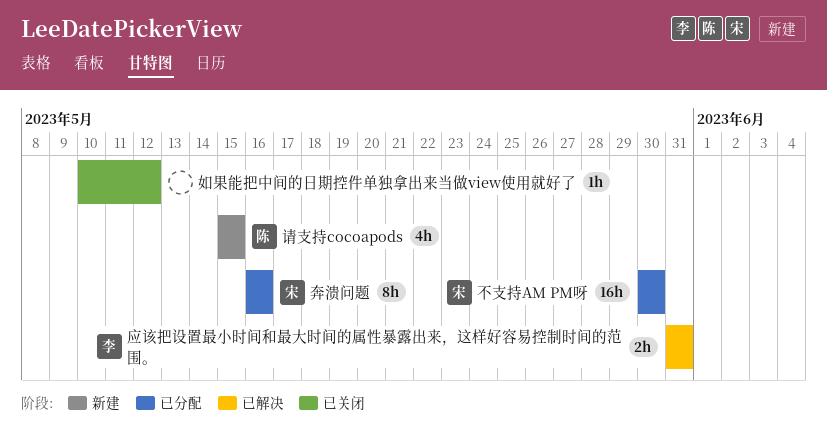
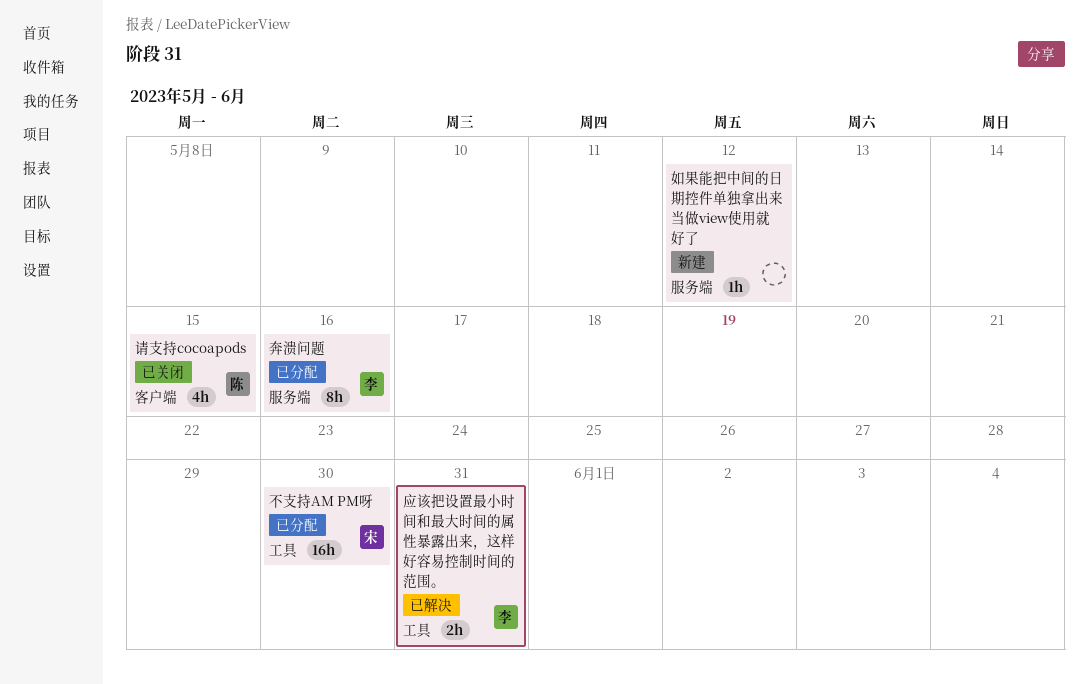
奔溃问题, owner: 宋 -> 李
如果能把中间的日期控件单独拿出来当做view使用就好了, status: 已关闭 -> 新建
请支持cocoapods, status: 新建 -> 已关闭

